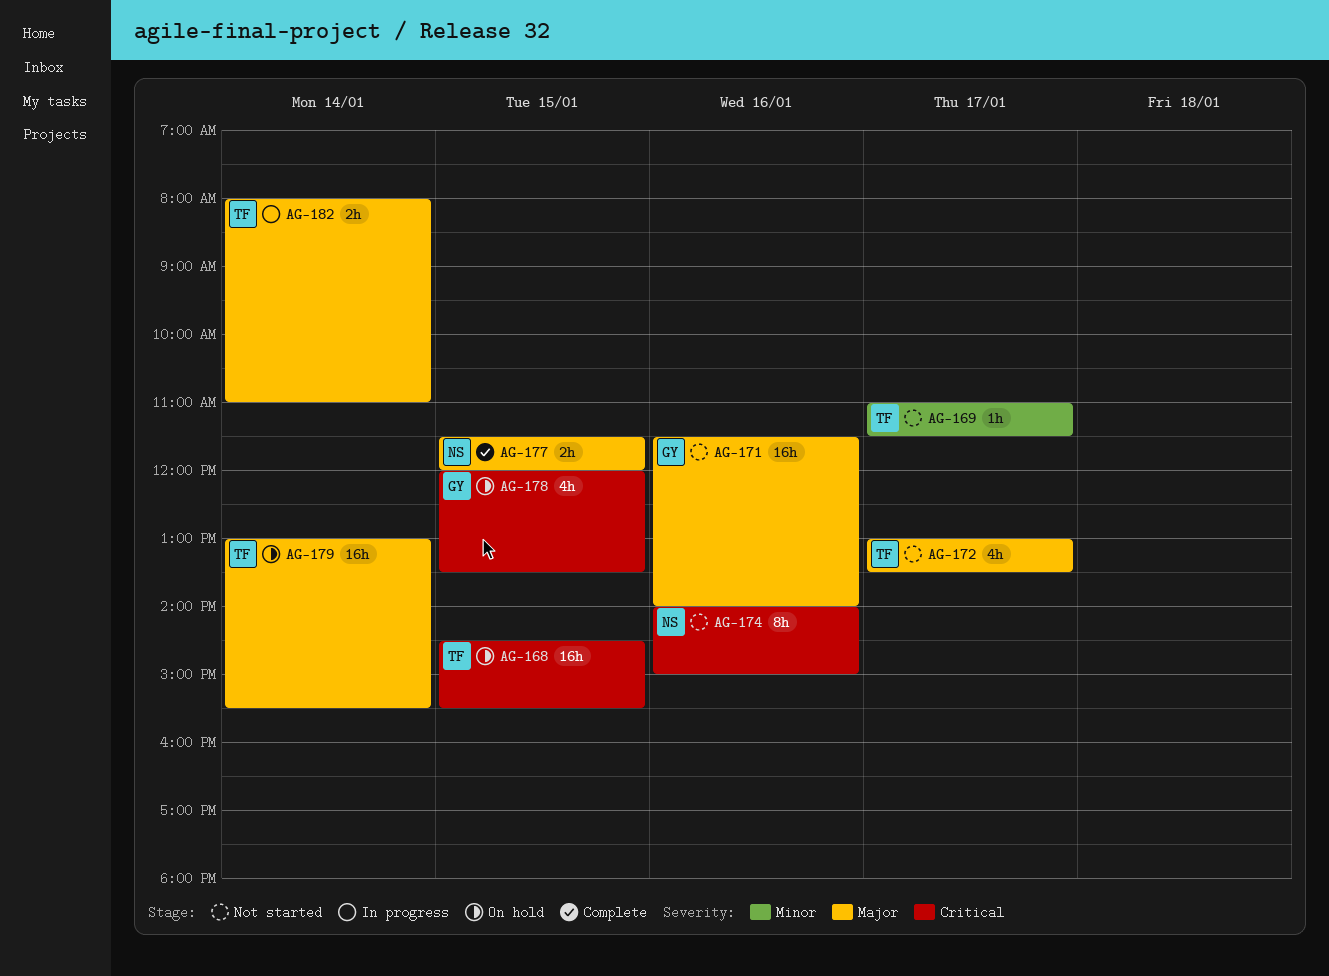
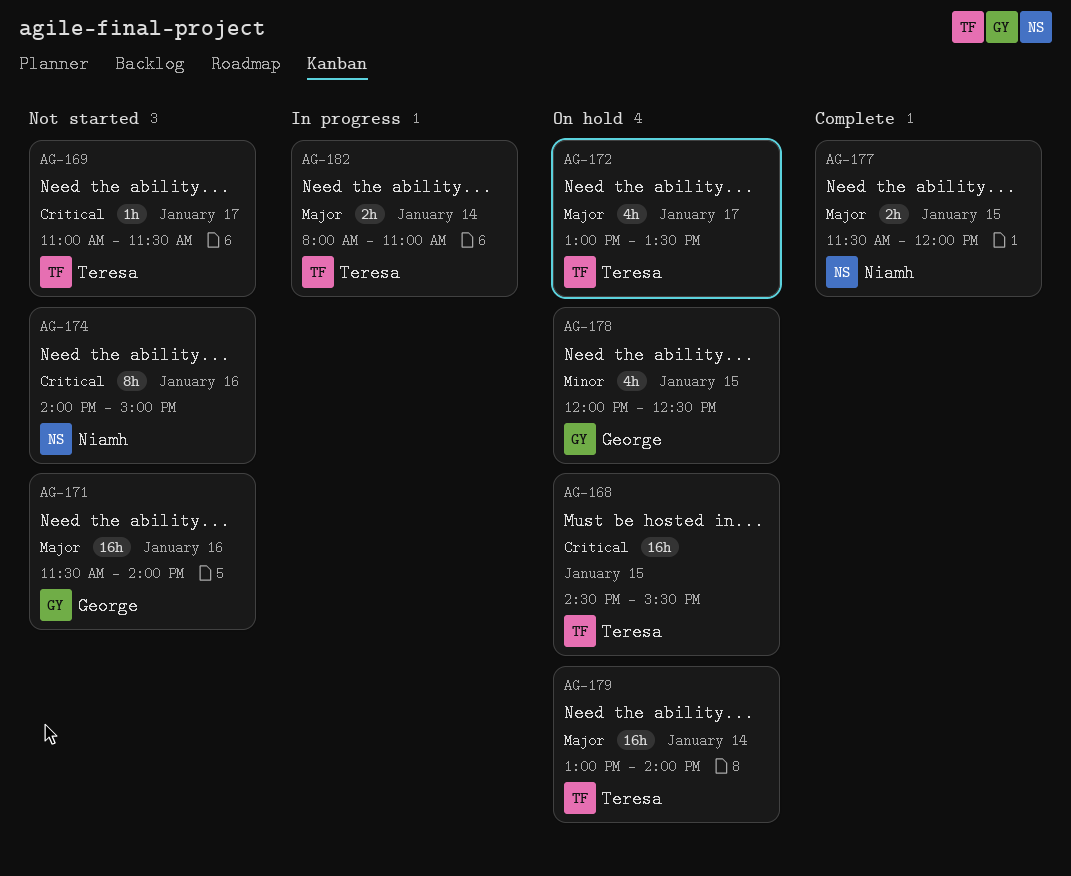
AG-169, priority: Minor -> Critical
AG-172, status: Not started -> On hold
AG-178, priority: Critical -> Minor
AG-178, ends: 13:30 -> 12:30
AG-179, ends: 15:30 -> 14:00

